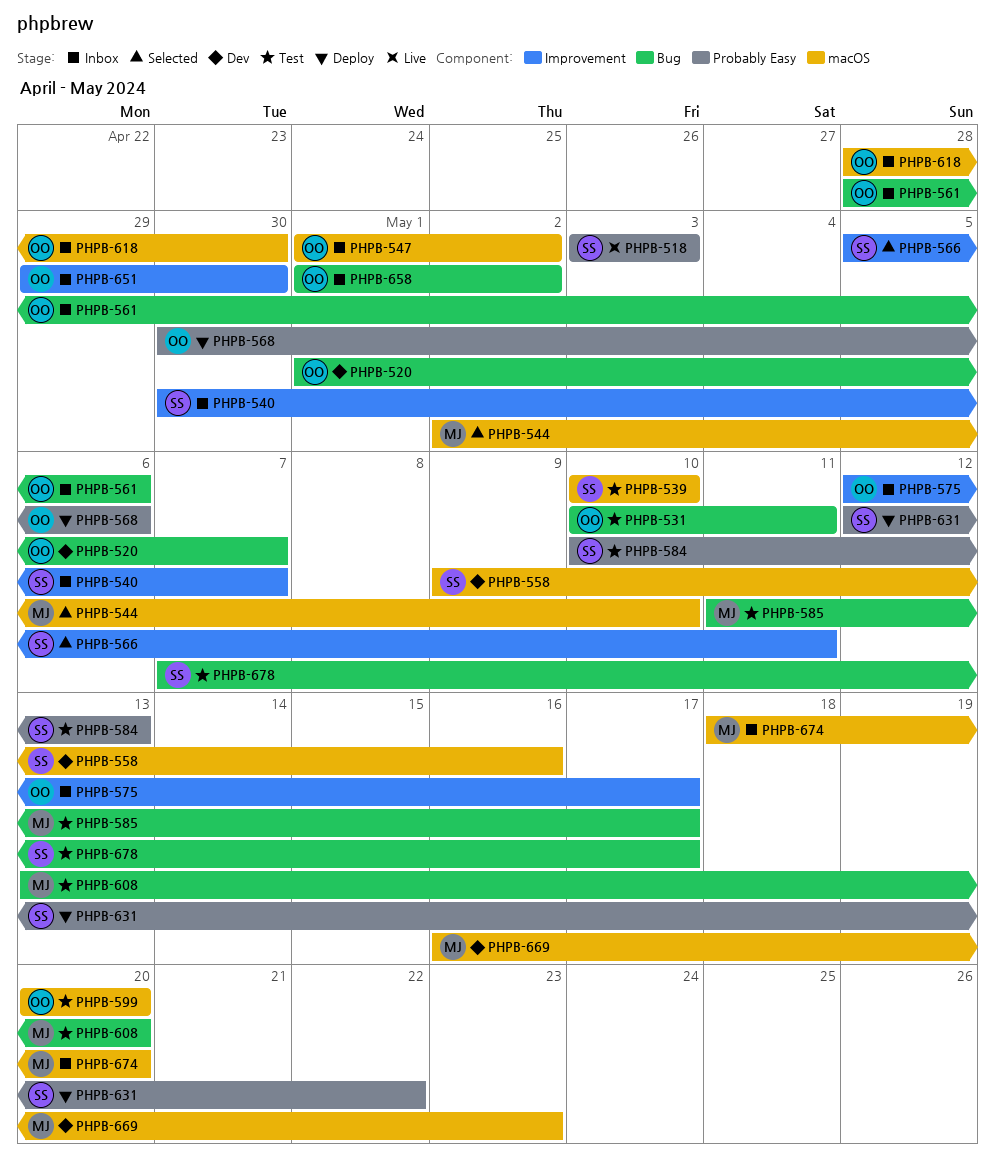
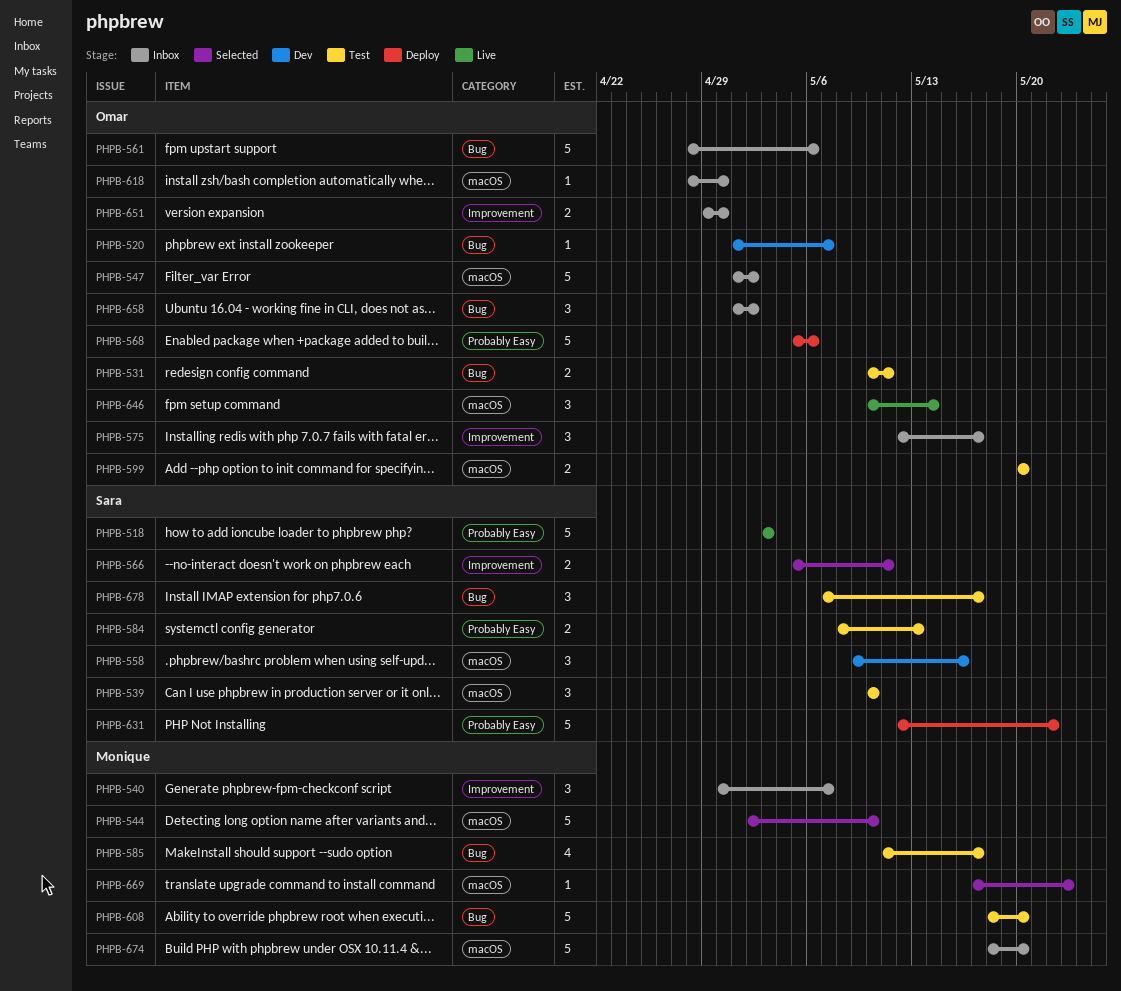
PHPB-540, owner: Sara -> Monique
PHPB-568, start: Apr 30 -> May 5
PHPB-584, start: May 10 -> May 8
PHPB-608, start: May 13 -> May 18
PHPB-646: none -> present
PHPB-669, status: Dev -> Selected
PHPB-669, start: May 16 -> May 17

